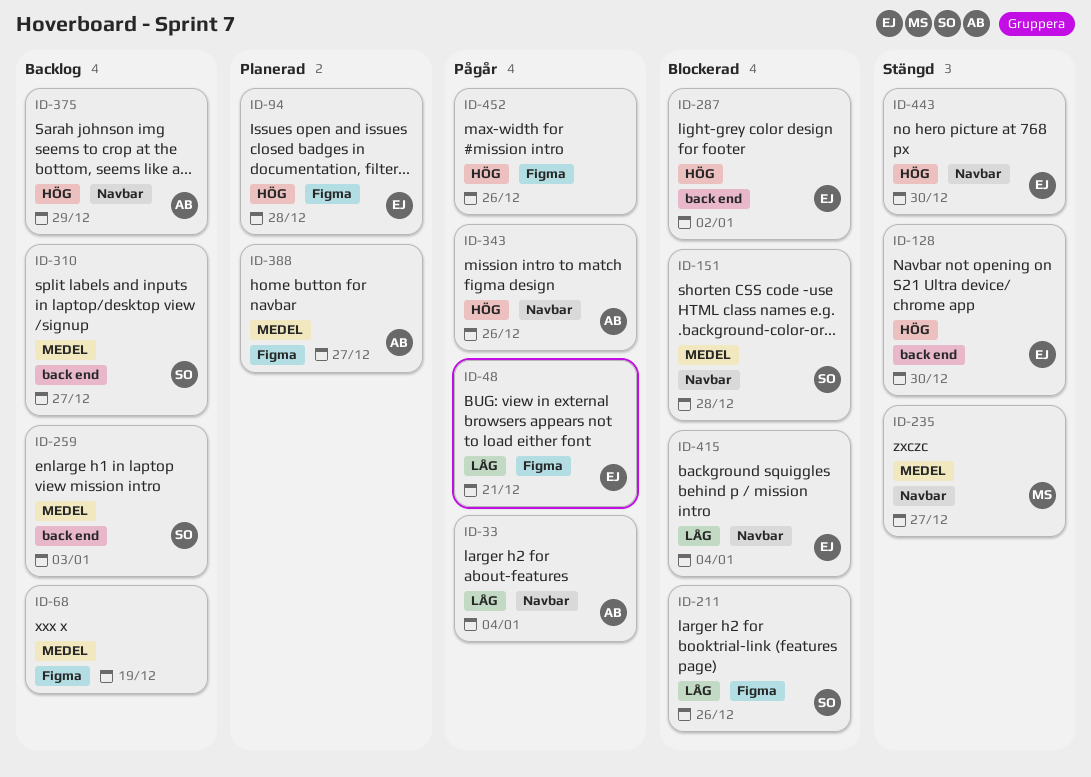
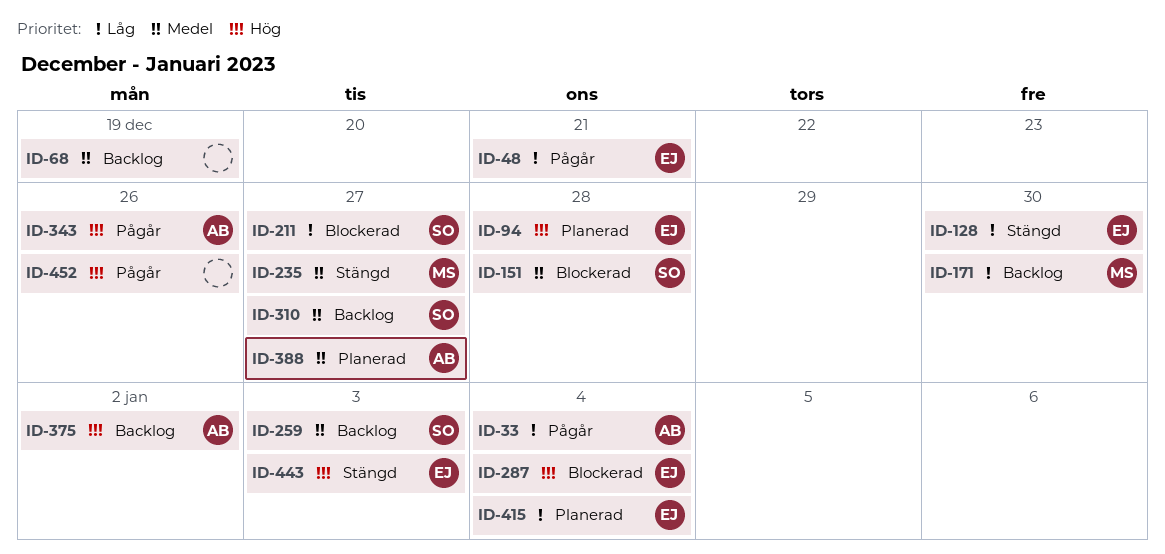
ID-128, priority: Hög -> Låg
ID-171: none -> present
ID-211, due: Dec 26 -> Dec 27
ID-287, due: Jan 2 -> Jan 4
ID-375, due: Dec 29 -> Jan 2
ID-415, status: Blockerad -> Planerad
ID-443, due: Dec 30 -> Jan 3

